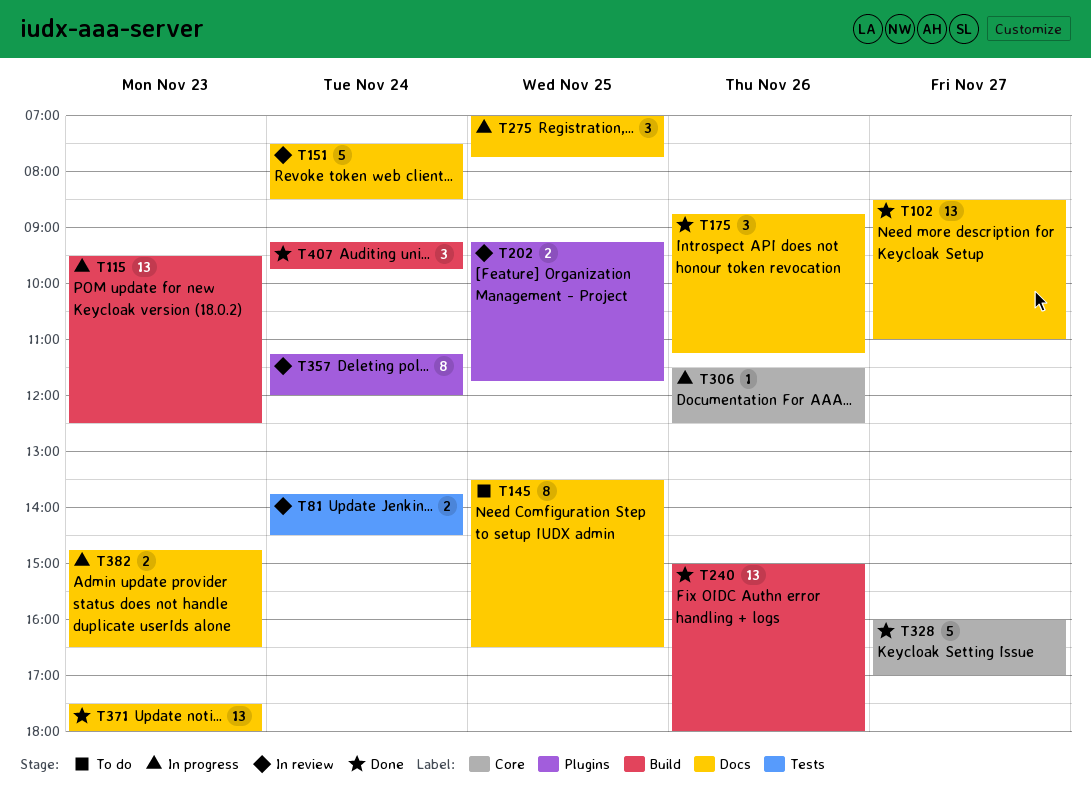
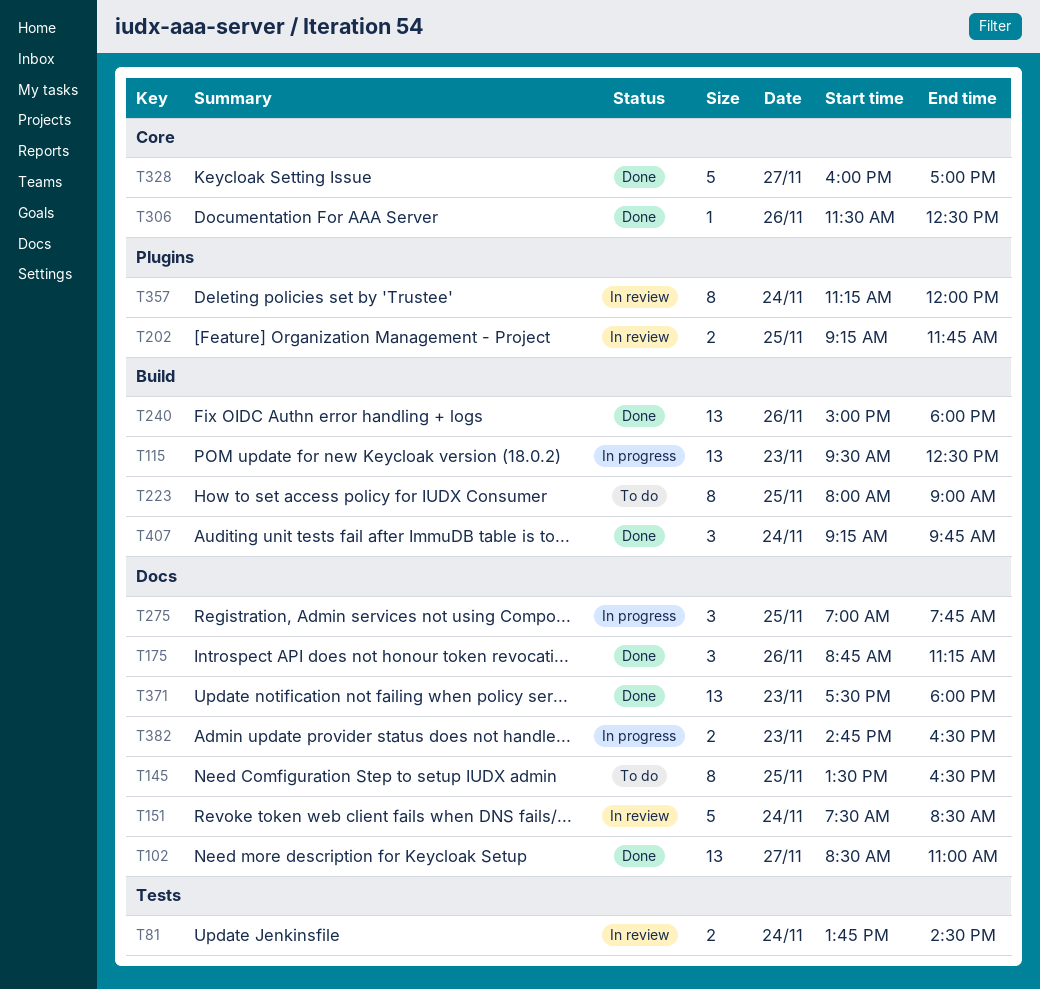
T223: none -> present
T306, status: In progress -> Done

